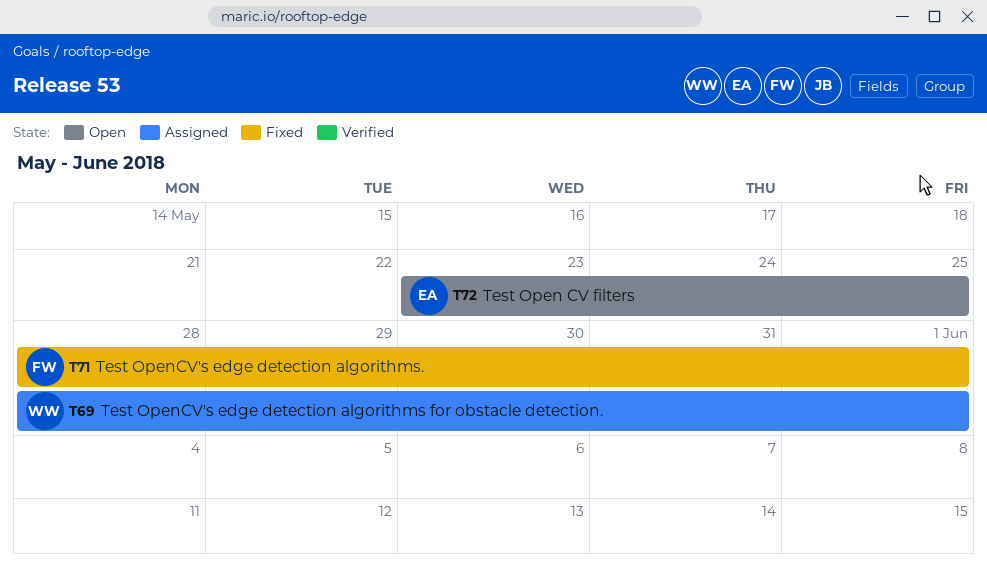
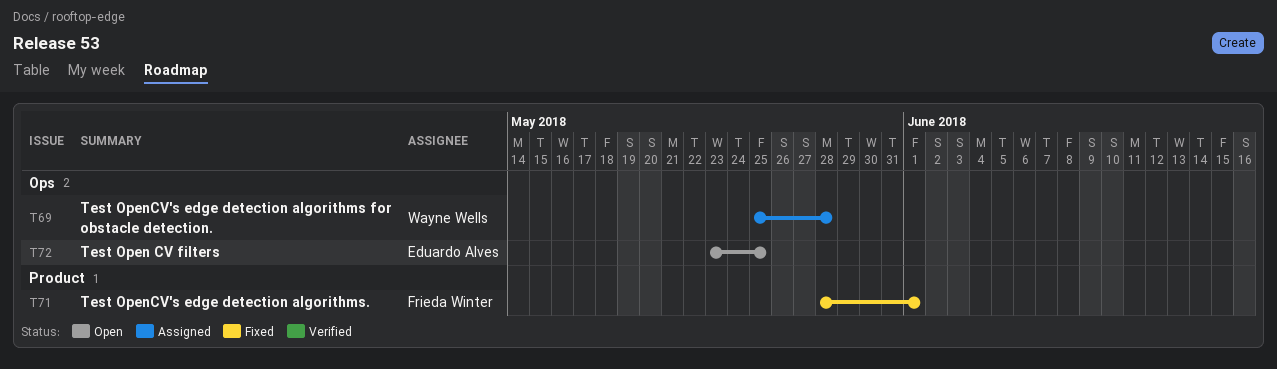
T69, start: May 28 -> May 25
T69, due: Jun 1 -> May 28

